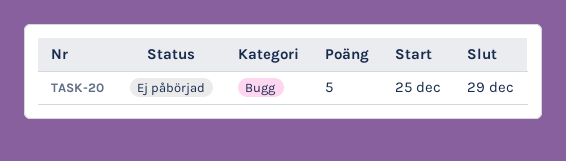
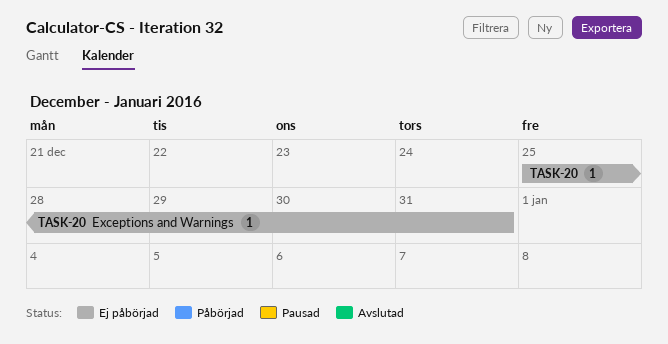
TASK-20, estimate: 5 -> 1
TASK-20, due: Dec 29 -> Dec 31

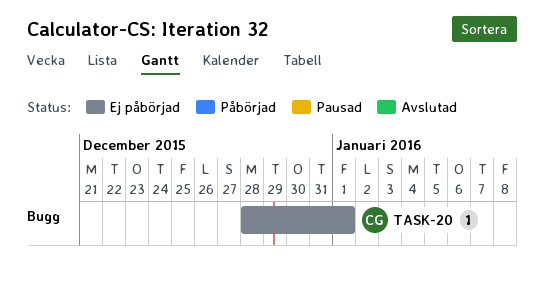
TASK-20, start: Dec 25 -> Dec 28
TASK-20, due: Dec 31 -> Jan 1

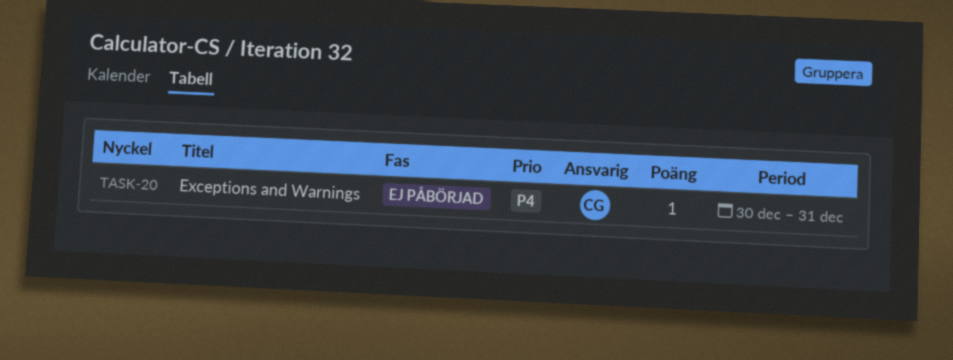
TASK-20, start: Dec 28 -> Dec 30
TASK-20, due: Jan 1 -> Dec 31

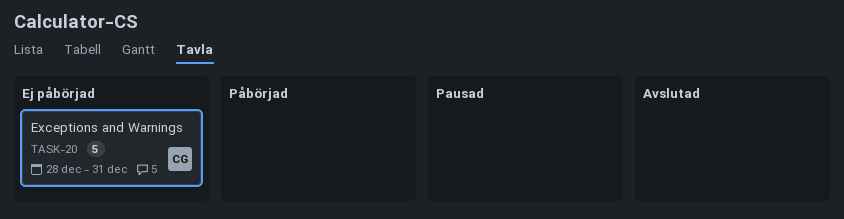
TASK-20, estimate: 1 -> 5
TASK-20, start: Dec 30 -> Dec 28

